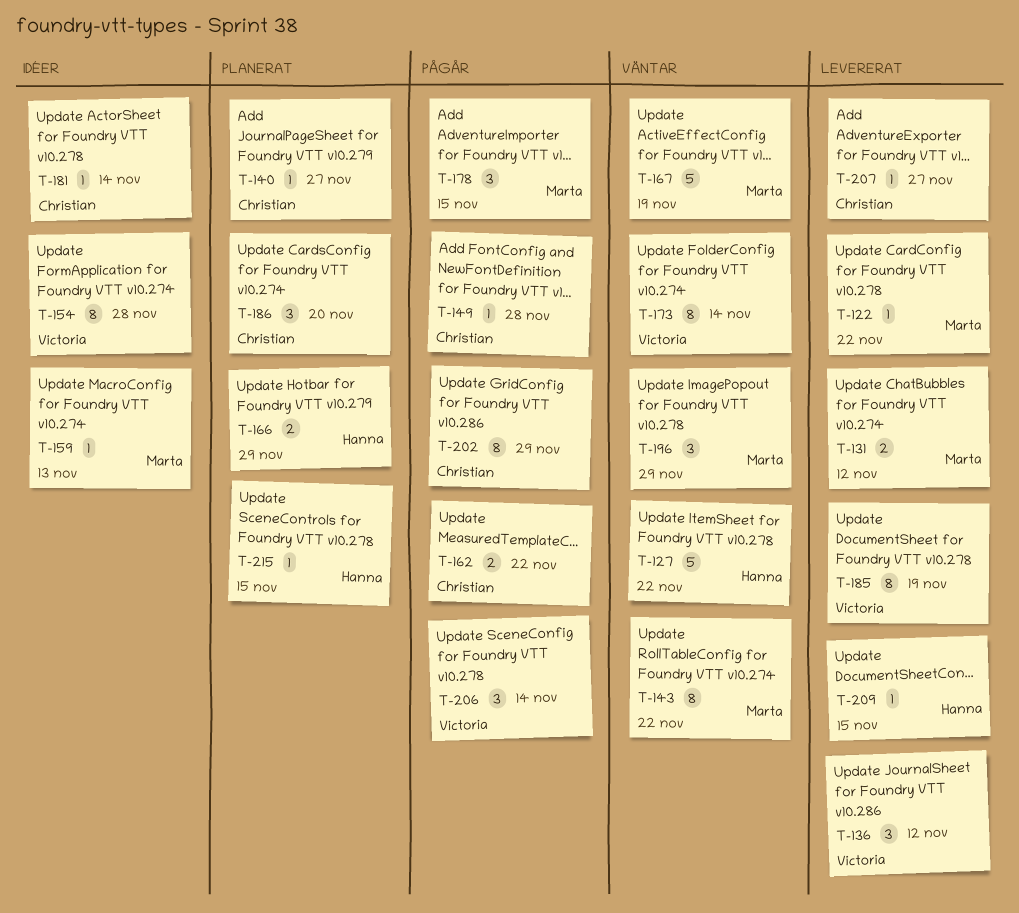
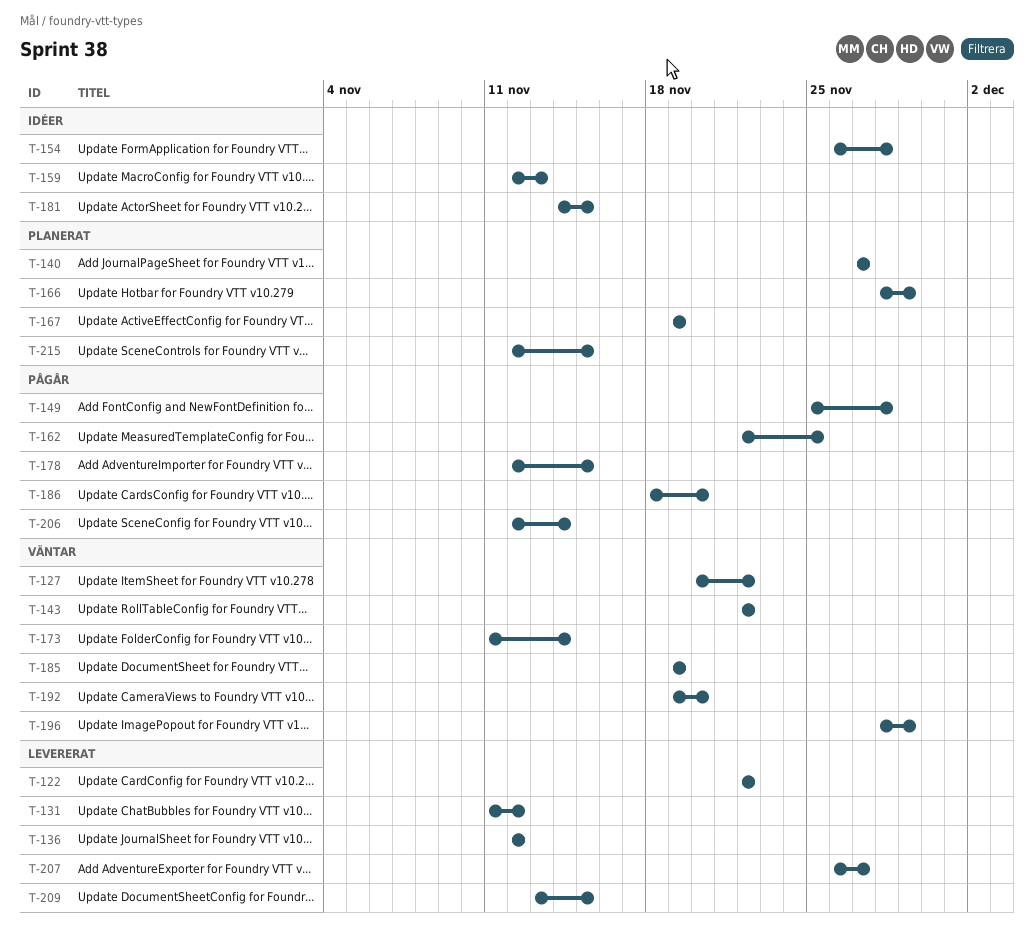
T-162, due: Nov 22 -> Nov 25
T-167, status: Väntar -> Planerat
T-181, due: Nov 14 -> Nov 15
T-185, status: Levererat -> Väntar
T-186, status: Planerat -> Pågår
T-192: none -> present
T-202: present -> none

